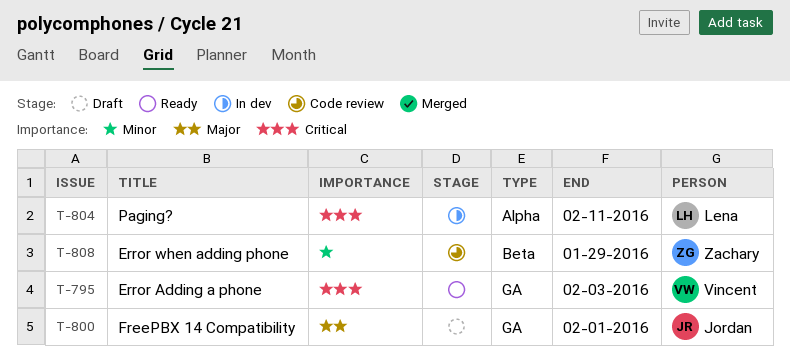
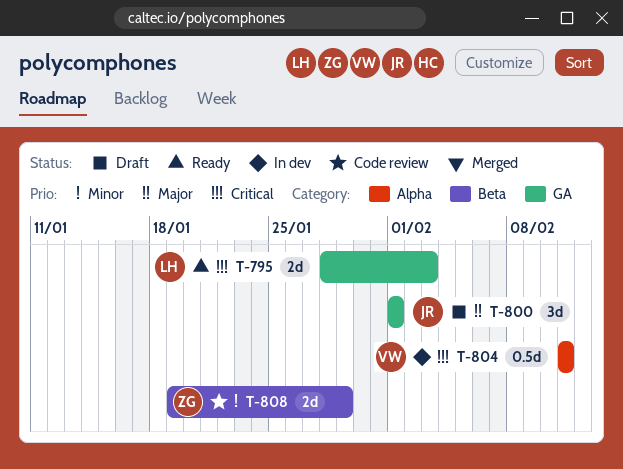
T-795, owner: Vincent -> Lena
T-804, owner: Lena -> Vincent

